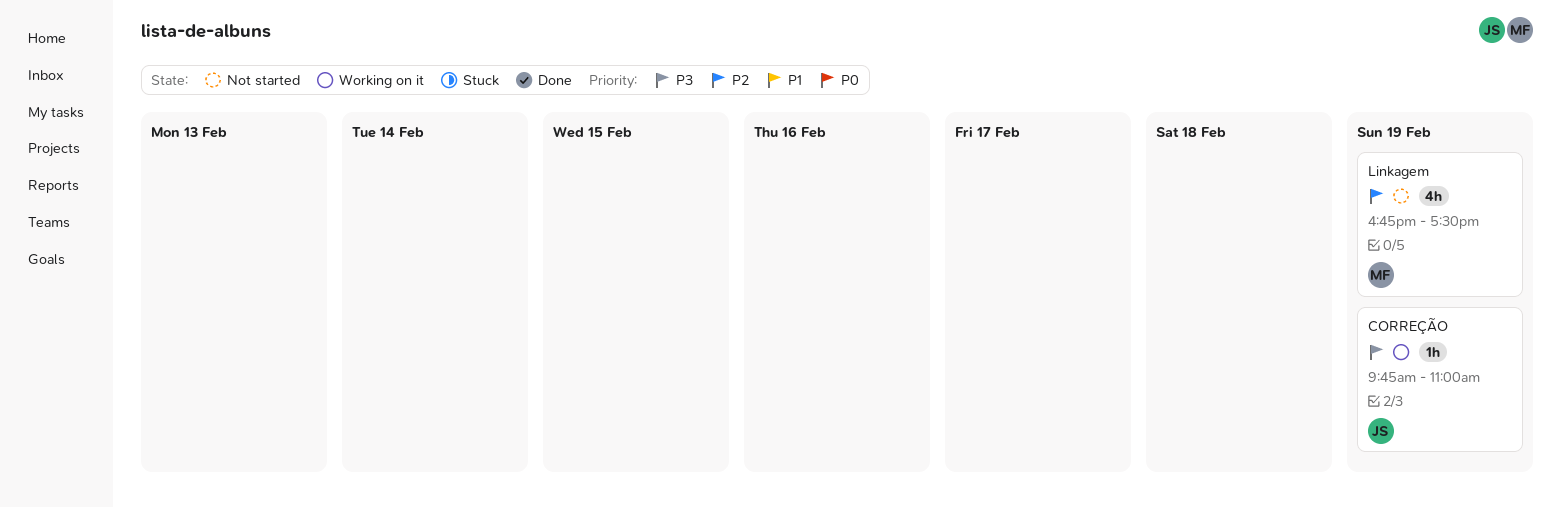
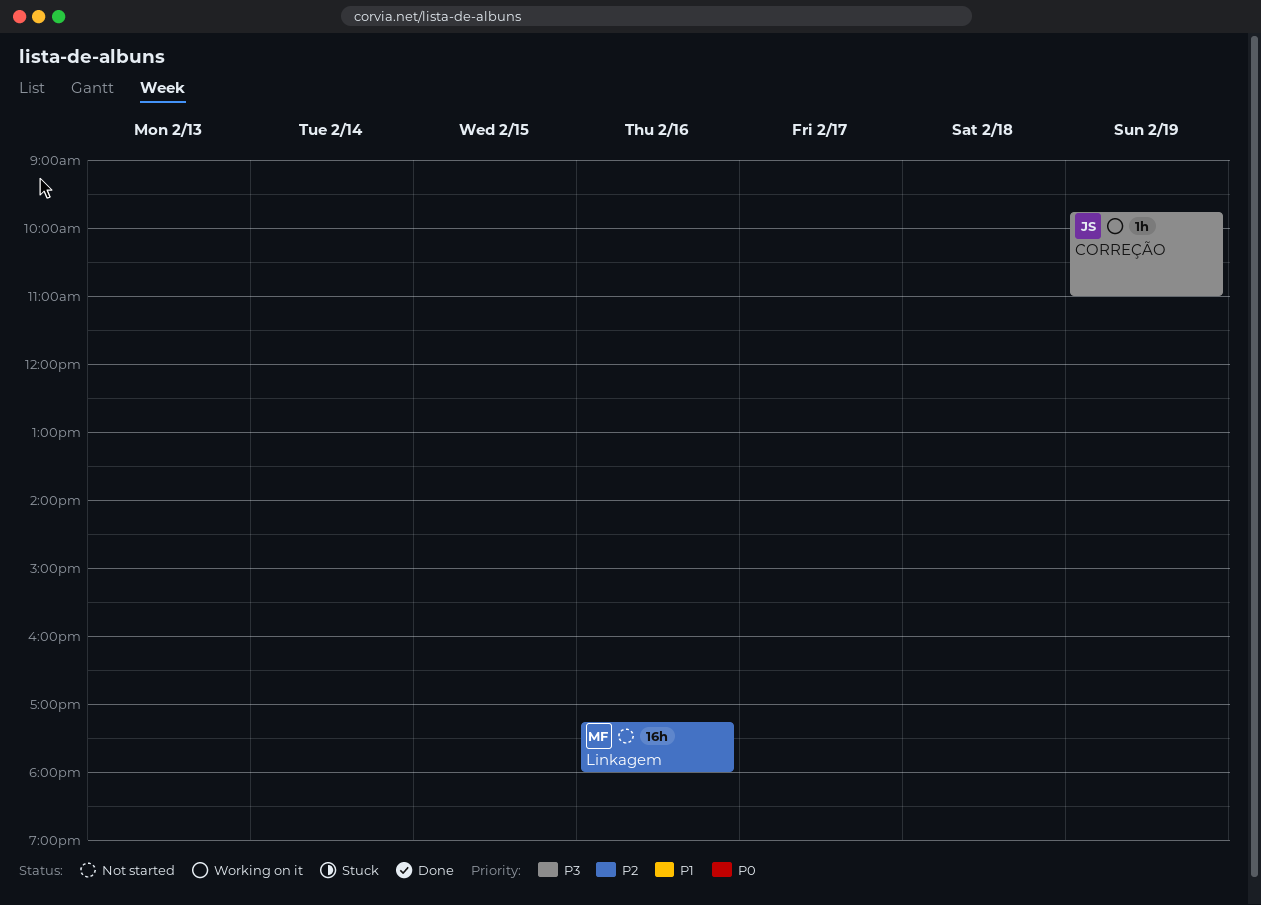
Linkagem, estimate: 4h -> 16h
Linkagem, day: Feb 19 -> Feb 16
Linkagem, begins: 16:45 -> 17:15
Linkagem, ends: 17:30 -> 18:00

